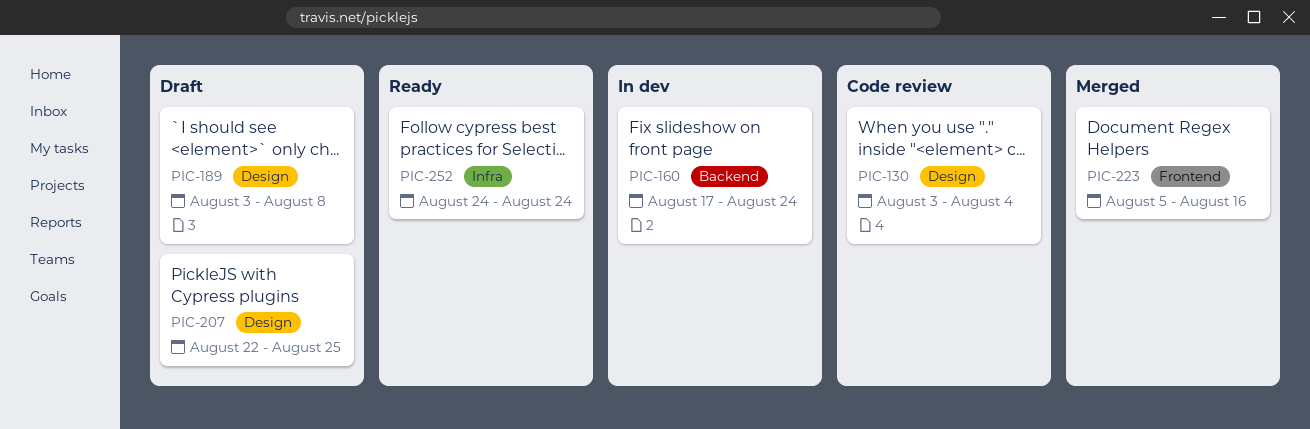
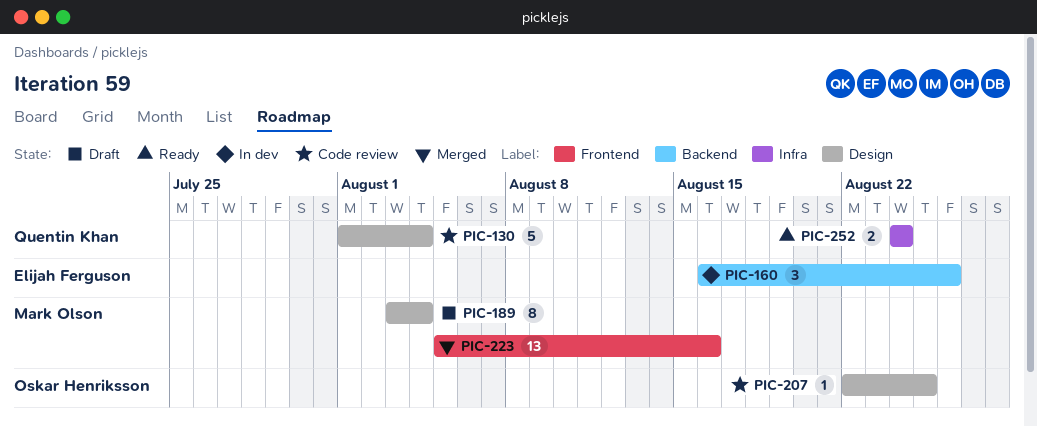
PIC-130, start: Aug 3 -> Aug 1
PIC-160, start: Aug 17 -> Aug 16
PIC-160, due: Aug 24 -> Aug 26
PIC-189, due: Aug 8 -> Aug 4
PIC-207, status: Draft -> Code review

